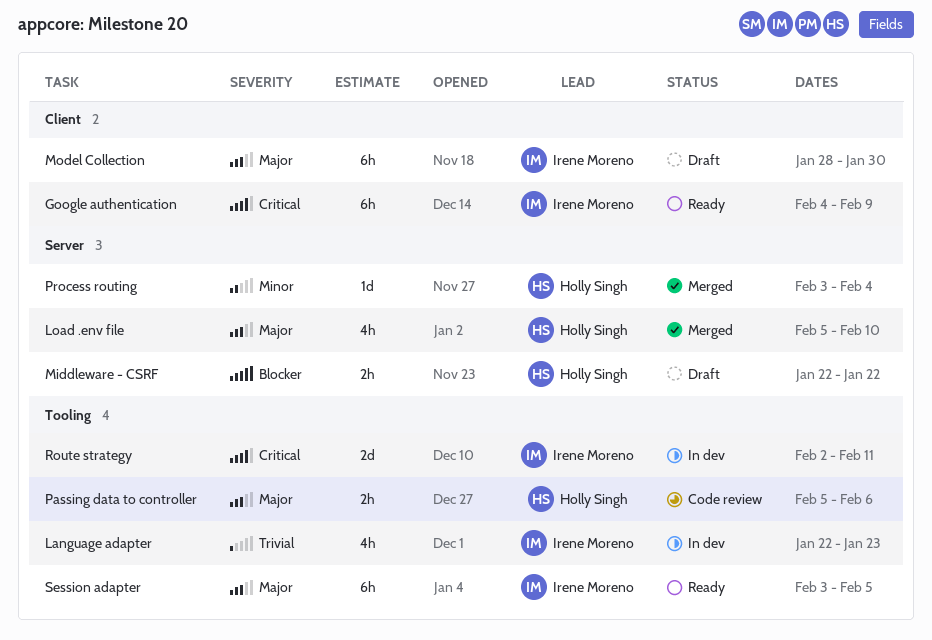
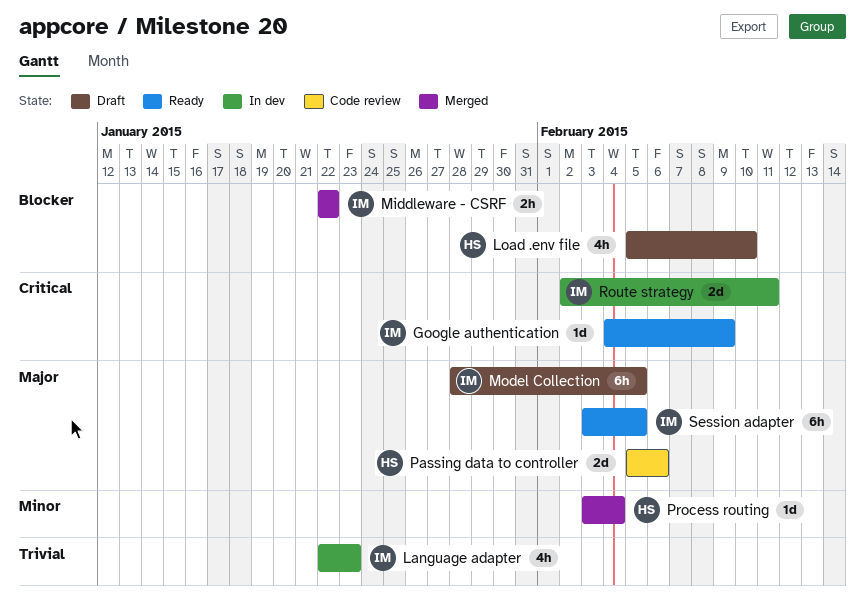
Google authentication, estimate: 6h -> 1d
Load .env file, status: Merged -> Draft
Load .env file, priority: Major -> Blocker
Middleware - CSRF, status: Draft -> Merged
Middleware - CSRF, owner: Holly Singh -> Irene Moreno
Model Collection, due: Jan 30 -> Feb 5
Passing data to controller, estimate: 2h -> 2d

